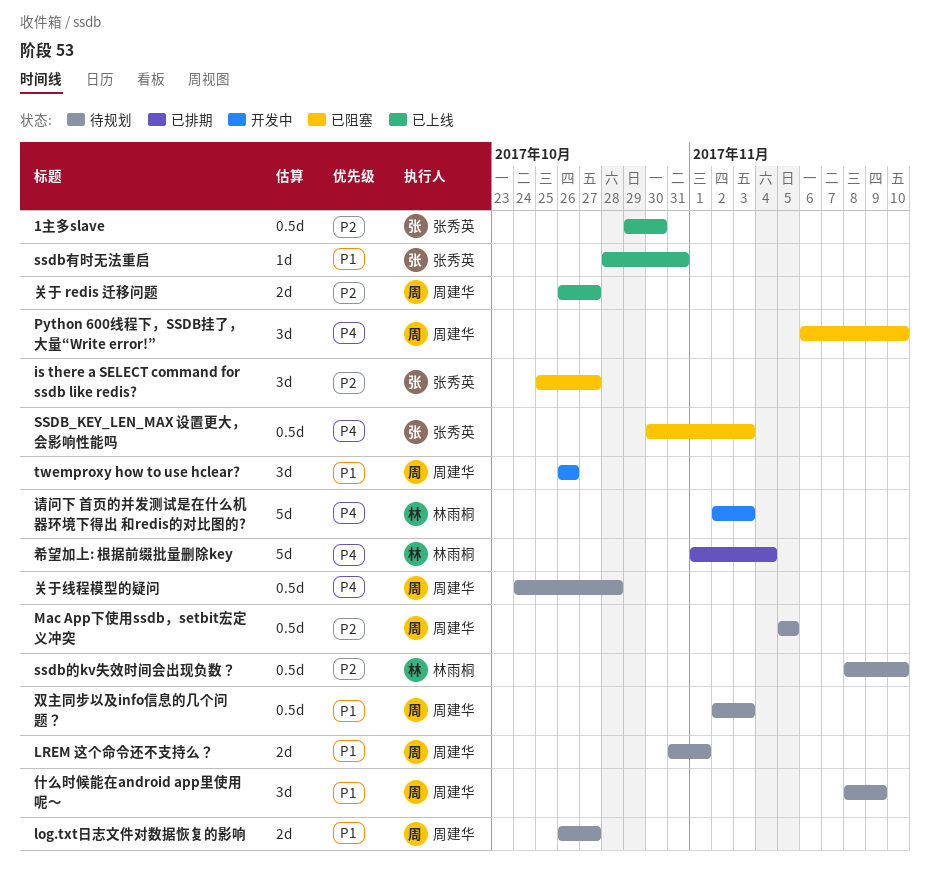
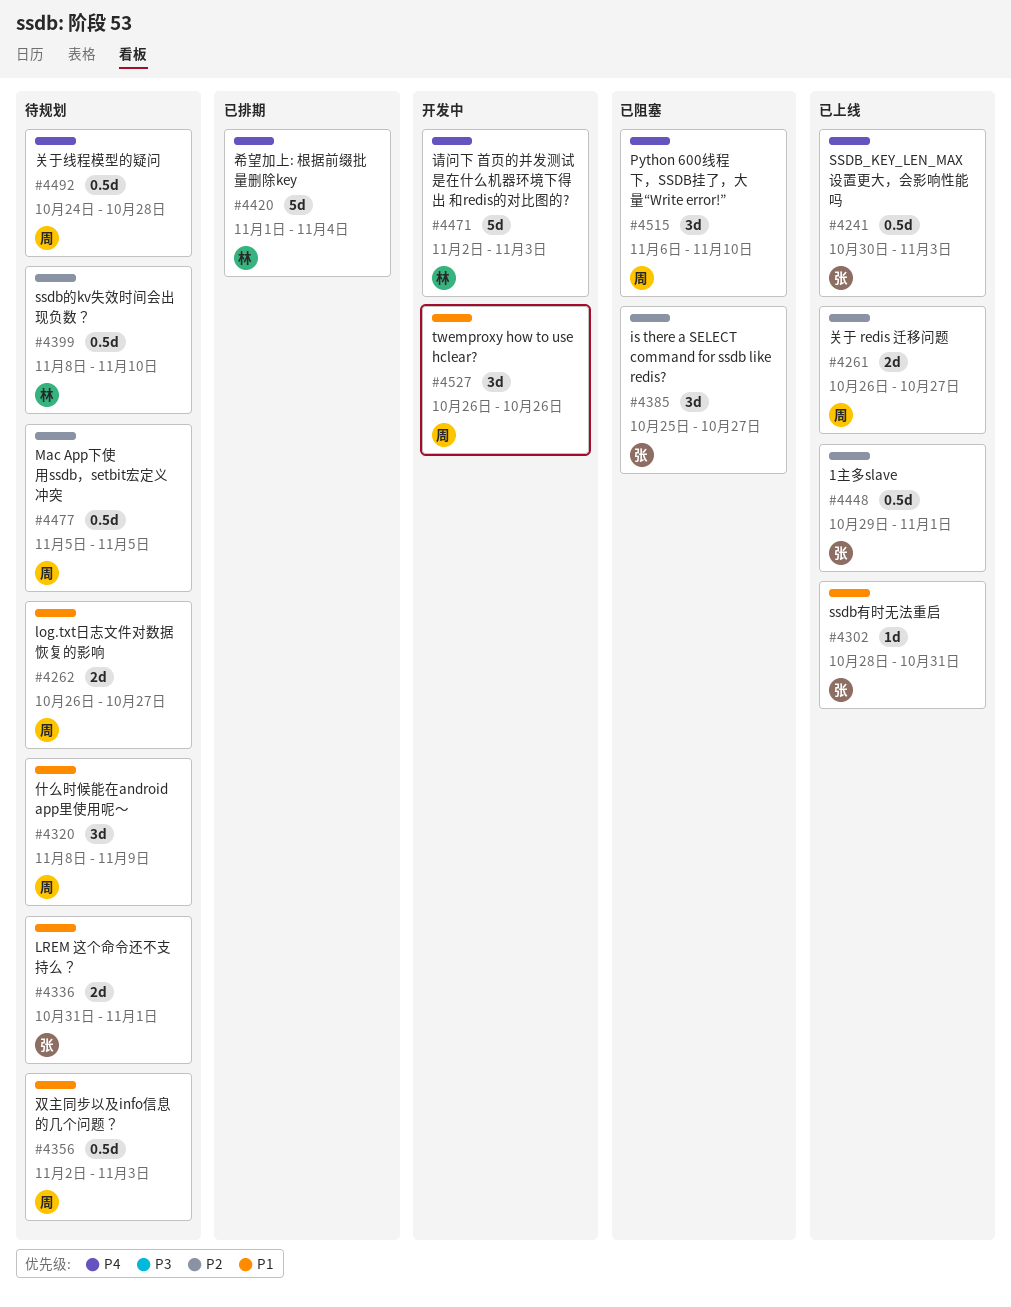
1主多slave, due: Oct 30 -> Nov 1
LREM 这个命令还不支持么？, owner: 周建华 -> 张秀英
SSDB_KEY_LEN_MAX 设置更大，会影响性能吗, status: 已阻塞 -> 已上线

